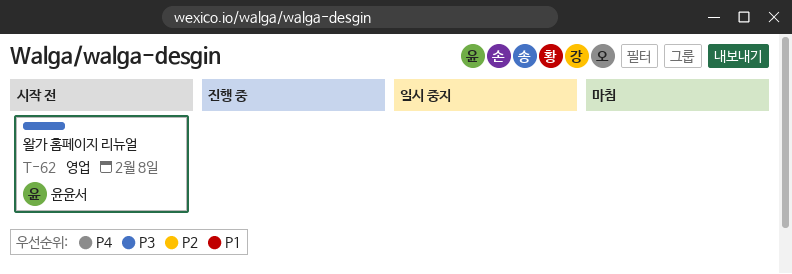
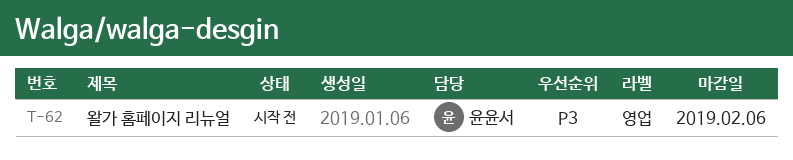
T-62, due: Feb 8 -> Feb 6

